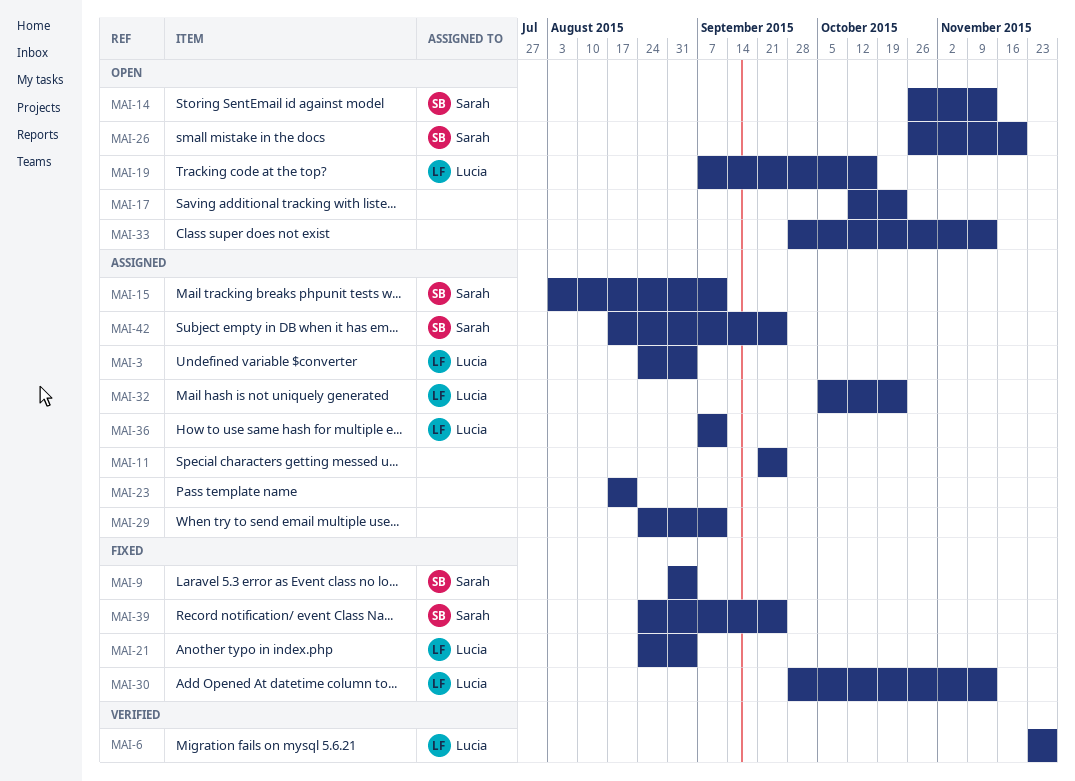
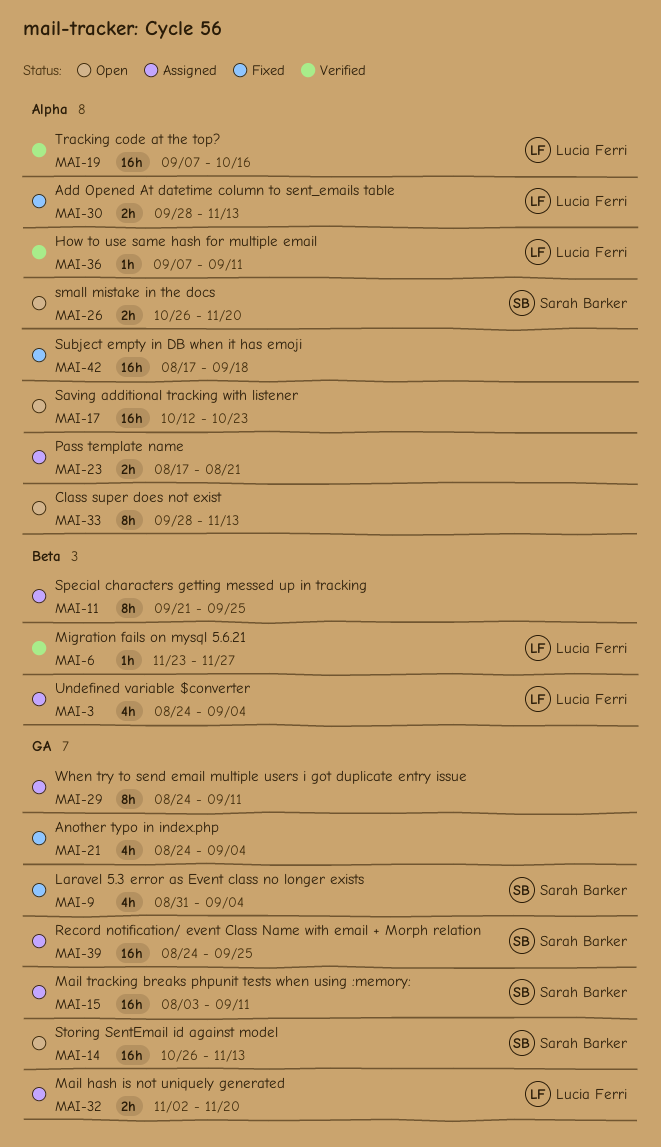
MAI-19, status: Open -> Verified
MAI-21, owner: Lucia Ferri -> none
MAI-32, start: Oct 5 -> Nov 2
MAI-32, due: Oct 23 -> Nov 20
MAI-36, status: Assigned -> Verified
MAI-39, status: Fixed -> Assigned
MAI-42, status: Assigned -> Fixed
MAI-42, owner: Sarah Barker -> none
MAI-42, due: Sep 25 -> Sep 18

